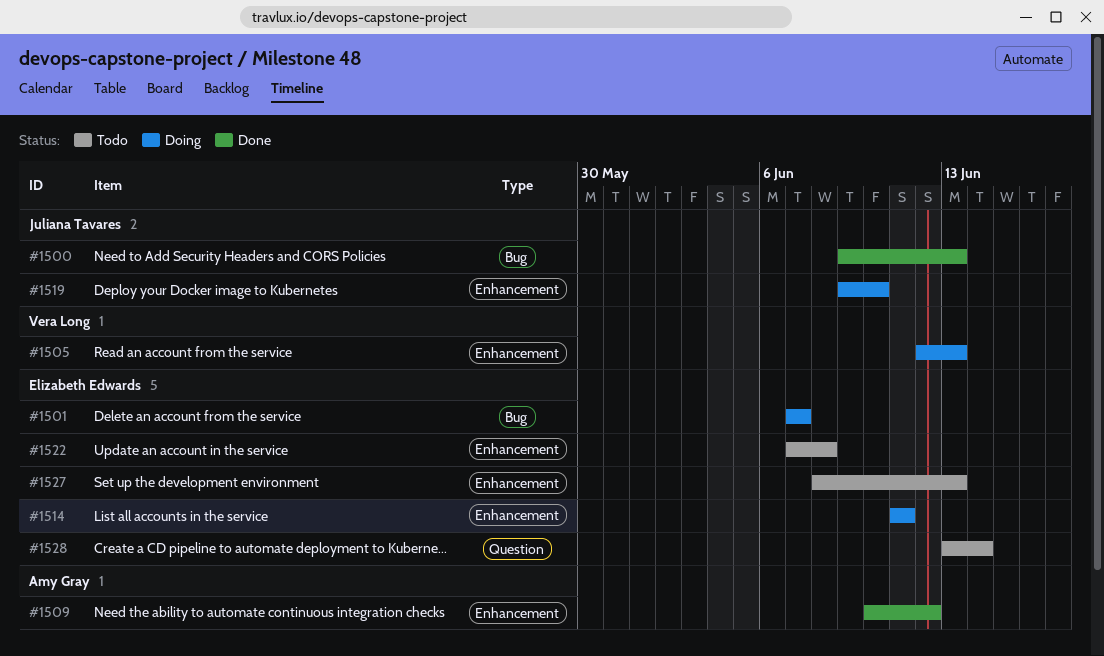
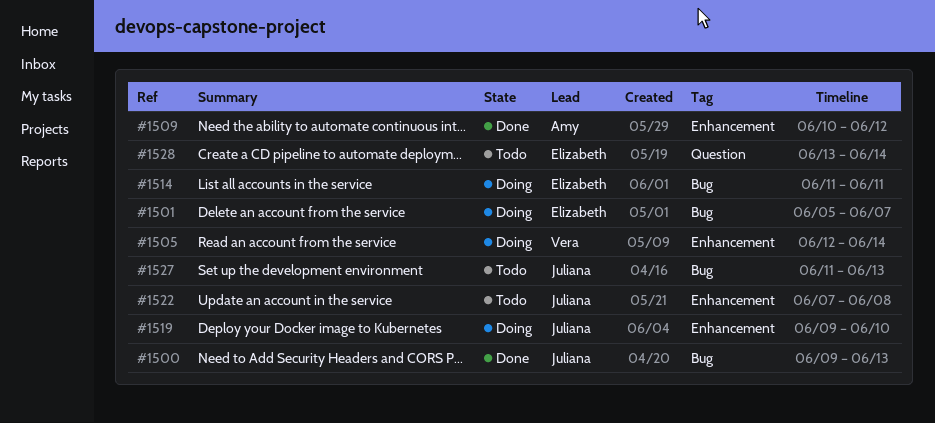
#1501, start: Jun 7 -> Jun 5
#1505, due: Jun 13 -> Jun 14
#1514, label: Enhancement -> Bug
#1522, owner: Elizabeth Edwards -> Juliana Tavares
#1527, owner: Elizabeth Edwards -> Juliana Tavares
#1527, label: Enhancement -> Bug
#1527, start: Jun 8 -> Jun 11

